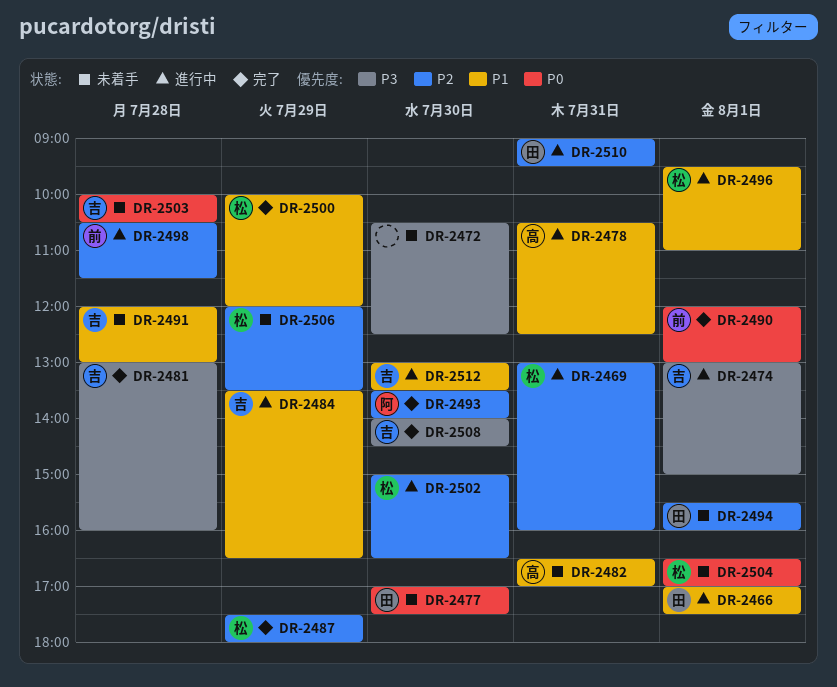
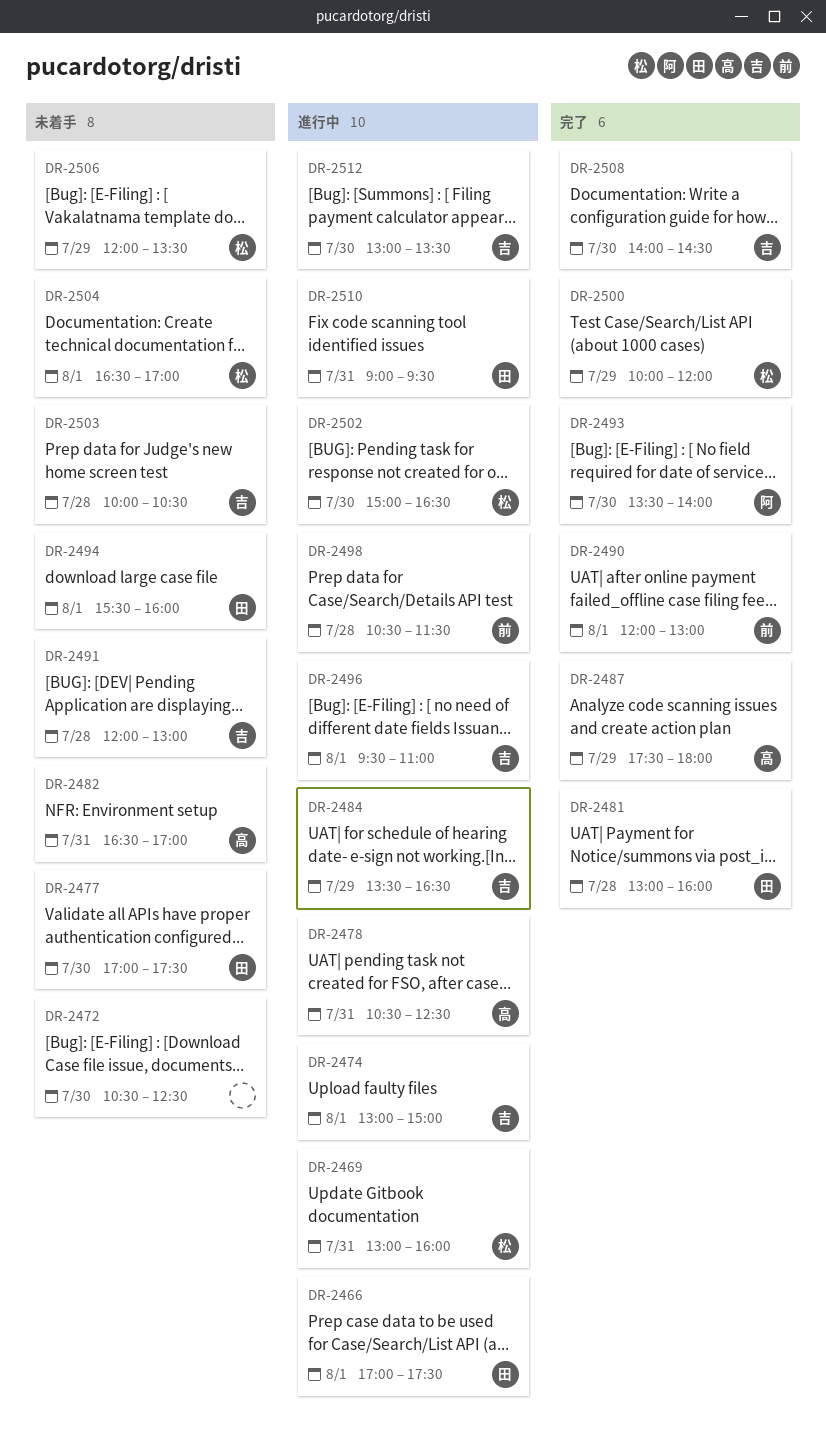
DR-2481, owner: 吉 -> 田
DR-2487, owner: 松 -> 高
DR-2496, owner: 松 -> 吉

